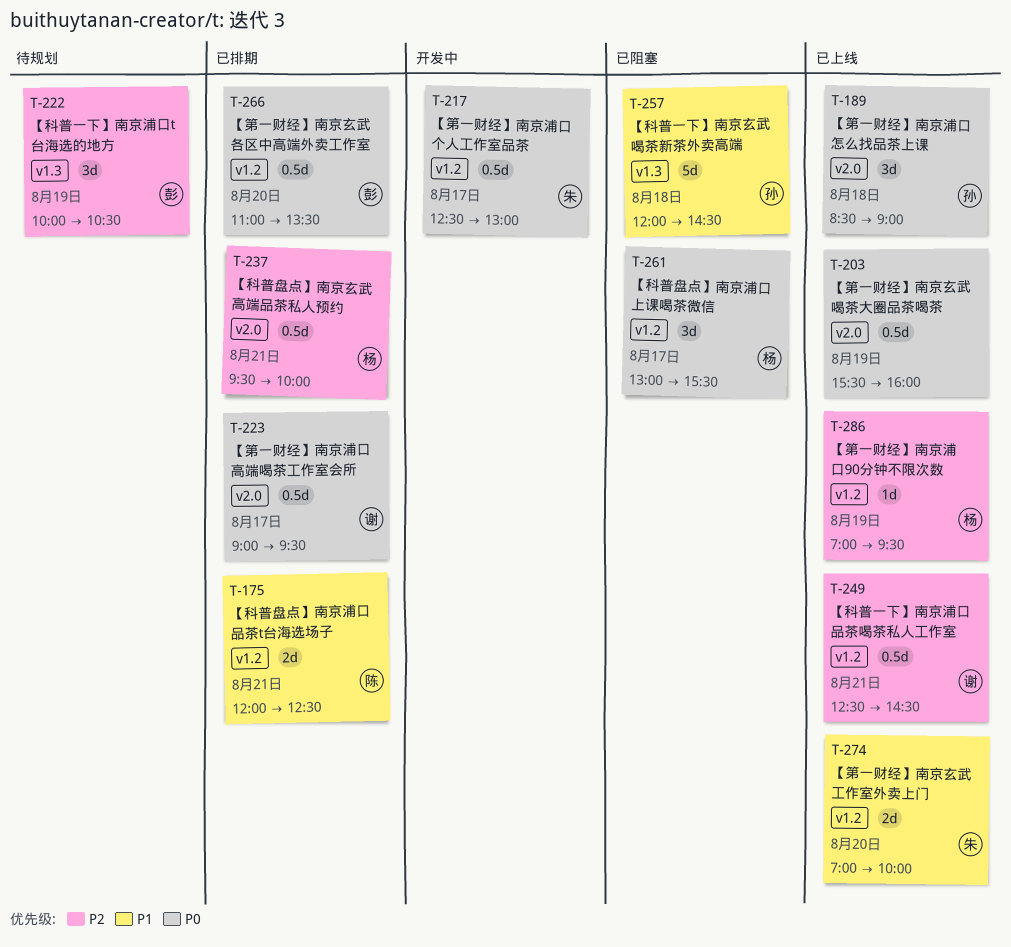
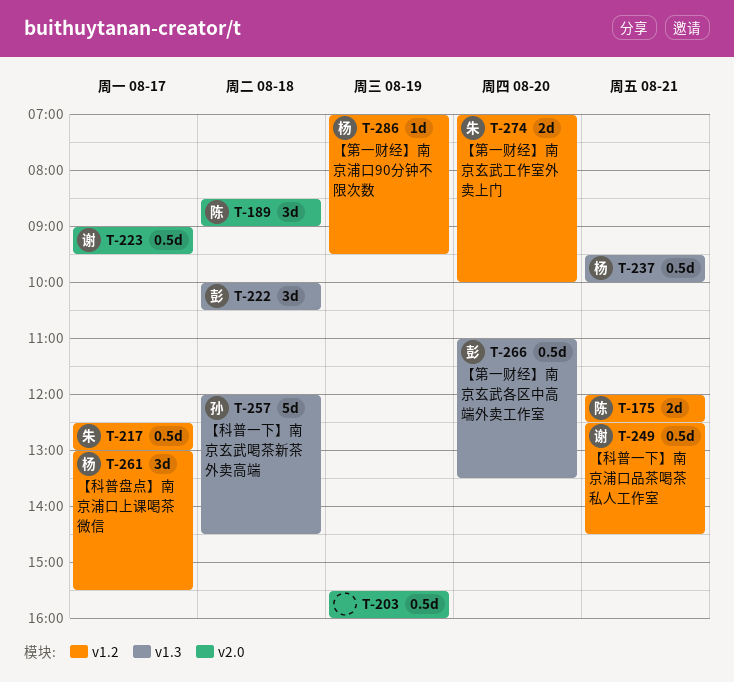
T-189, owner: 孙 -> 陈
T-222, day: Aug 19 -> Aug 18
T-237, label: v2.0 -> v1.3
T-266, label: v1.2 -> v1.3

